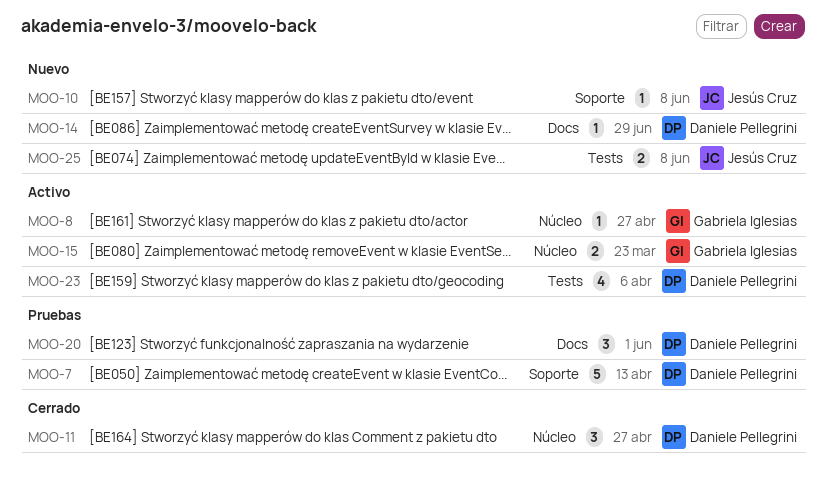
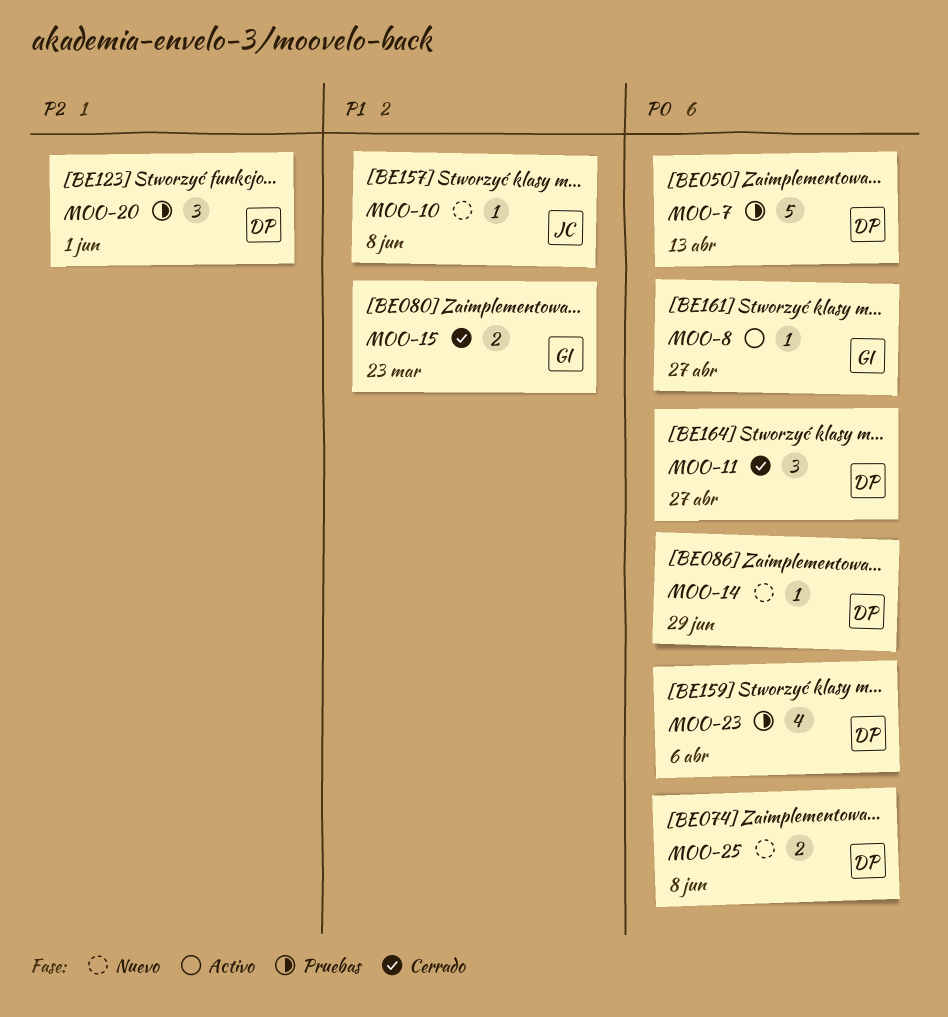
MOO-15, status: Activo -> Cerrado
MOO-23, status: Activo -> Pruebas
MOO-25, owner: Jesús Cruz -> Daniele Pellegrini

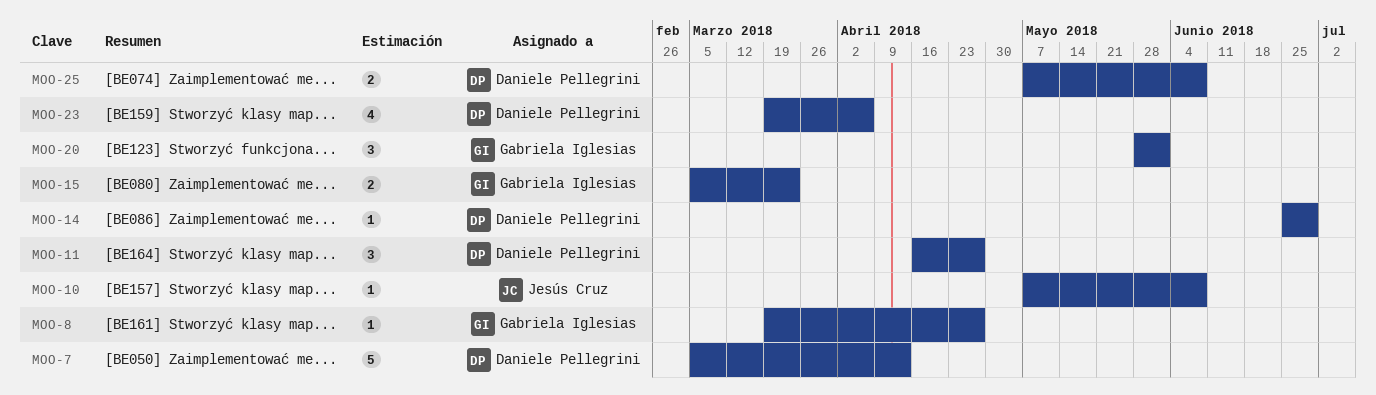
MOO-20, owner: Daniele Pellegrini -> Gabriela Iglesias

